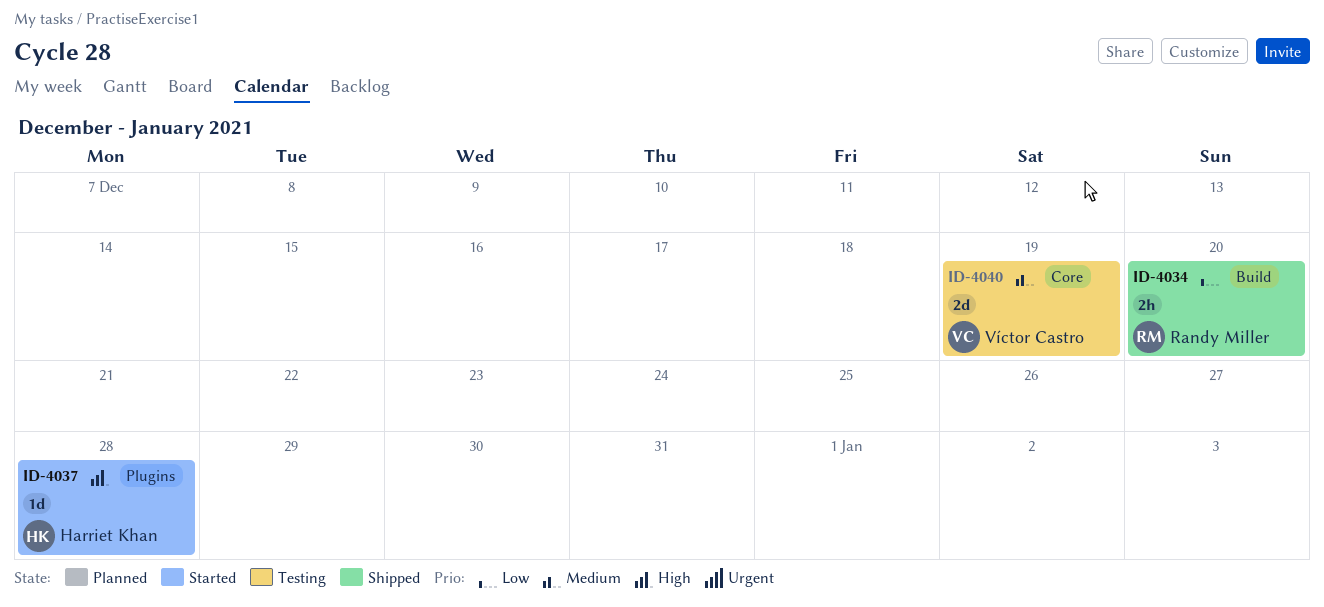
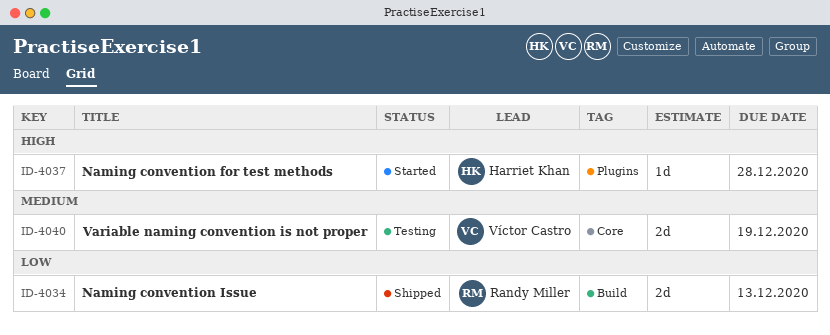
ID-4034, estimate: 2h -> 2d
ID-4034, due: Dec 20 -> Dec 13

